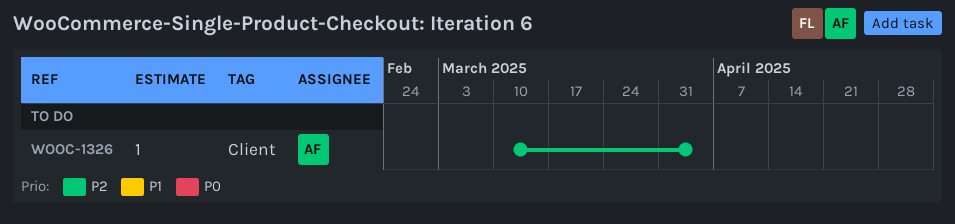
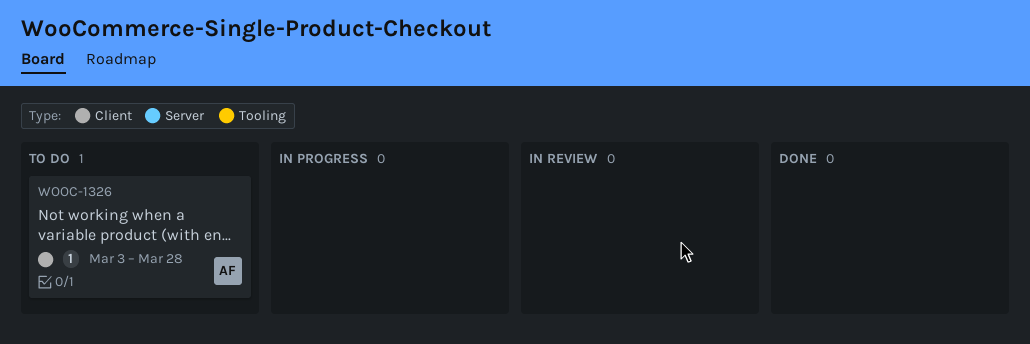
WOOC-1326, start: Mar 10 -> Mar 3
WOOC-1326, due: Apr 4 -> Mar 28

